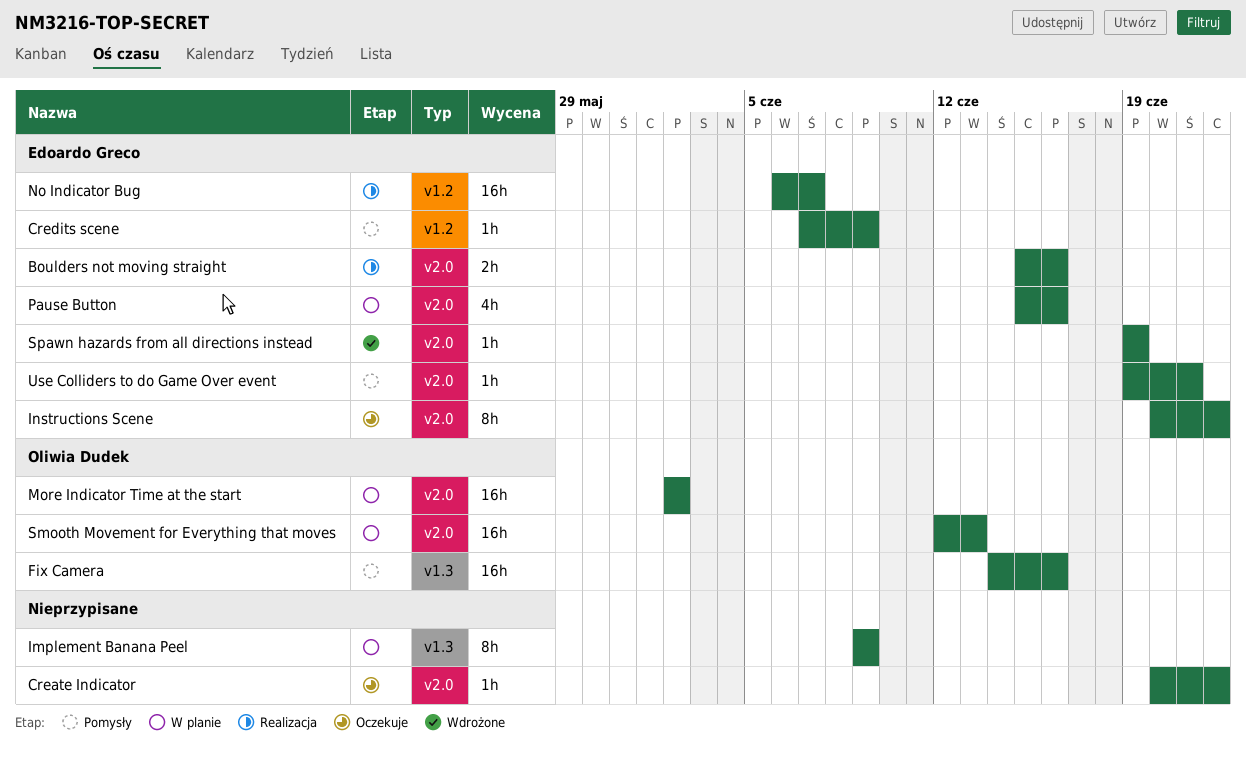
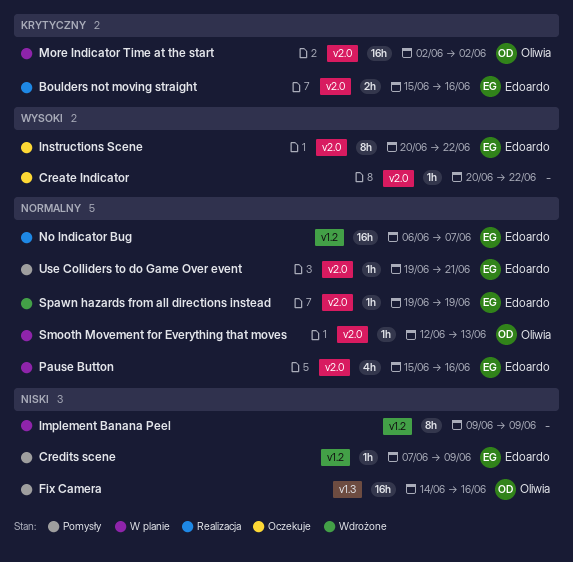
Implement Banana Peel, label: v1.3 -> v1.2
Smooth Movement for Everything that moves, estimate: 16h -> 1h

